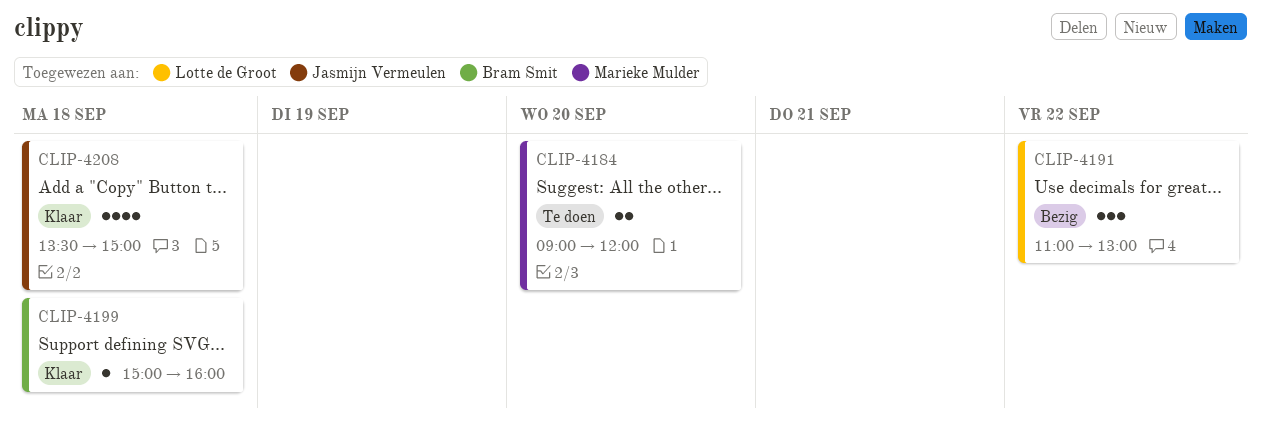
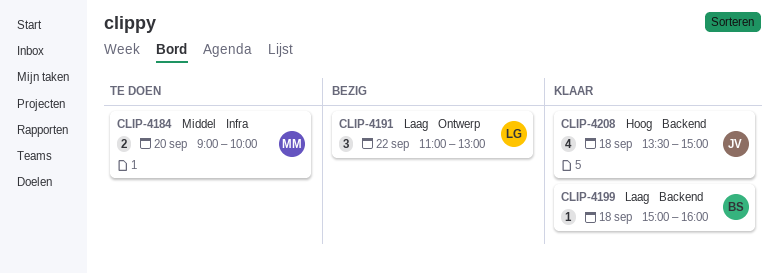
CLIP-4184, ends: 12:00 -> 10:00

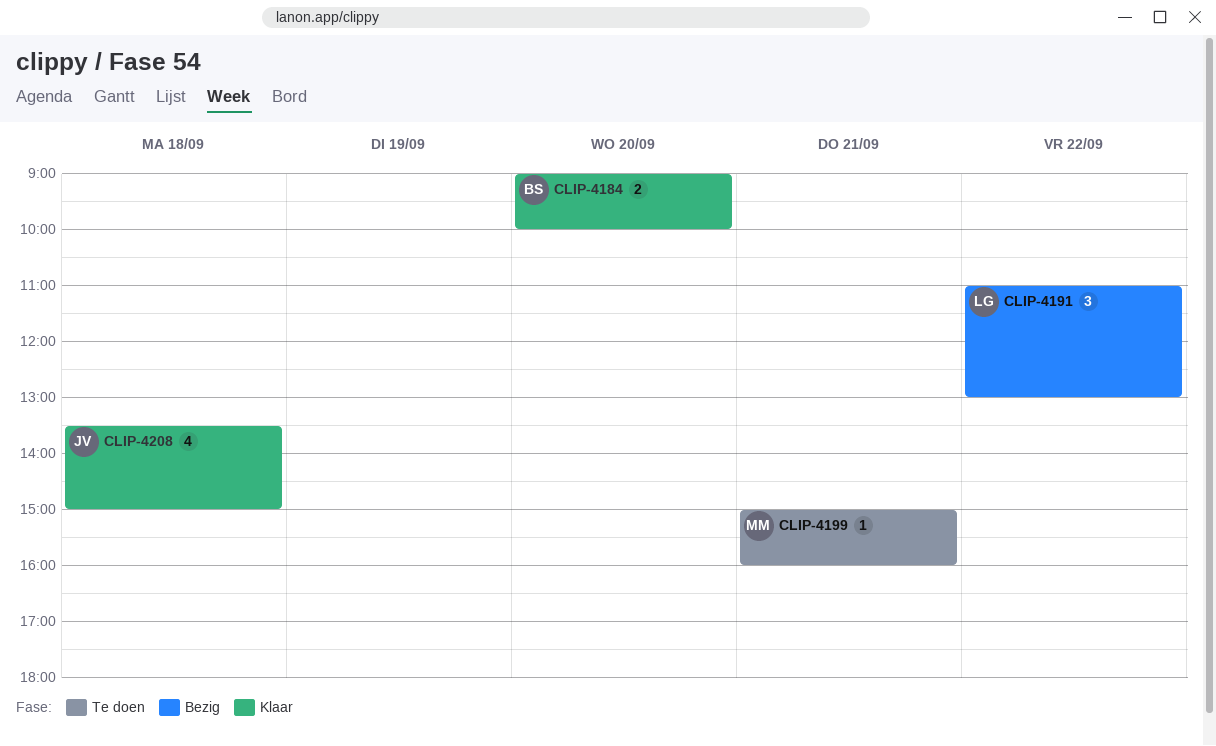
CLIP-4184, status: Te doen -> Klaar
CLIP-4184, owner: MM -> BS
CLIP-4199, status: Klaar -> Te doen
CLIP-4199, owner: BS -> MM
CLIP-4199, day: Sep 18 -> Sep 21

